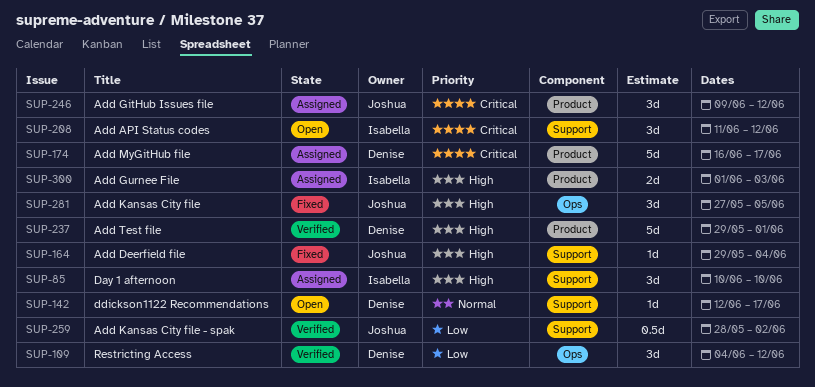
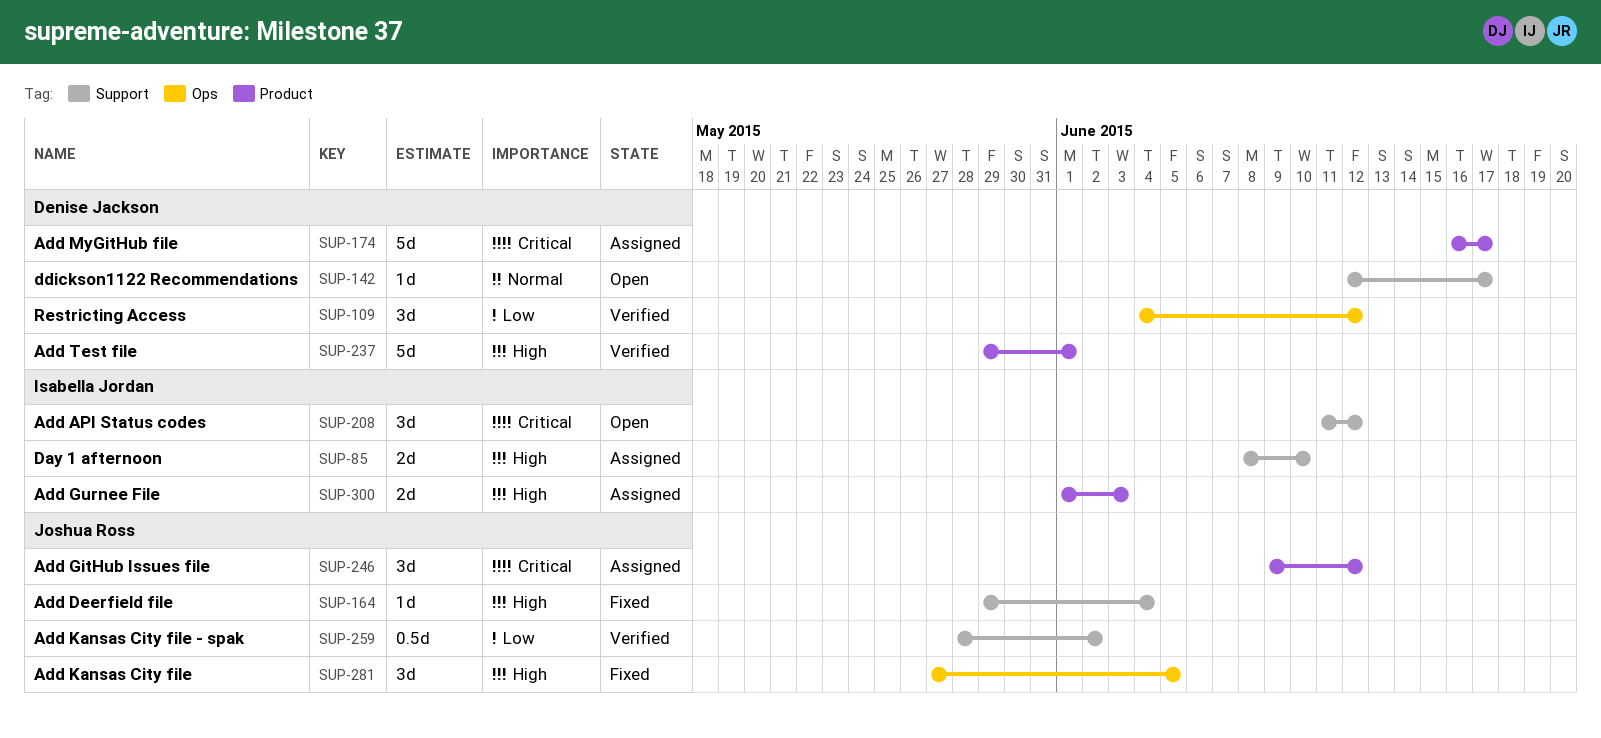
SUP-85, estimate: 3d -> 2d
SUP-85, start: Jun 10 -> Jun 8

